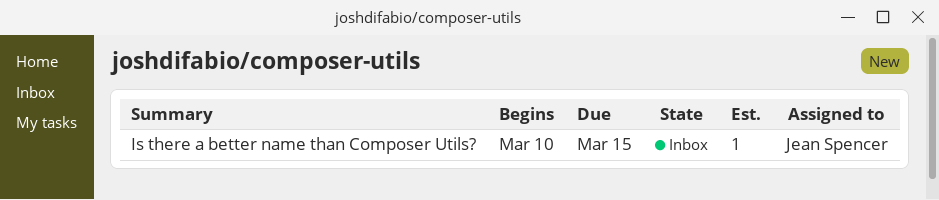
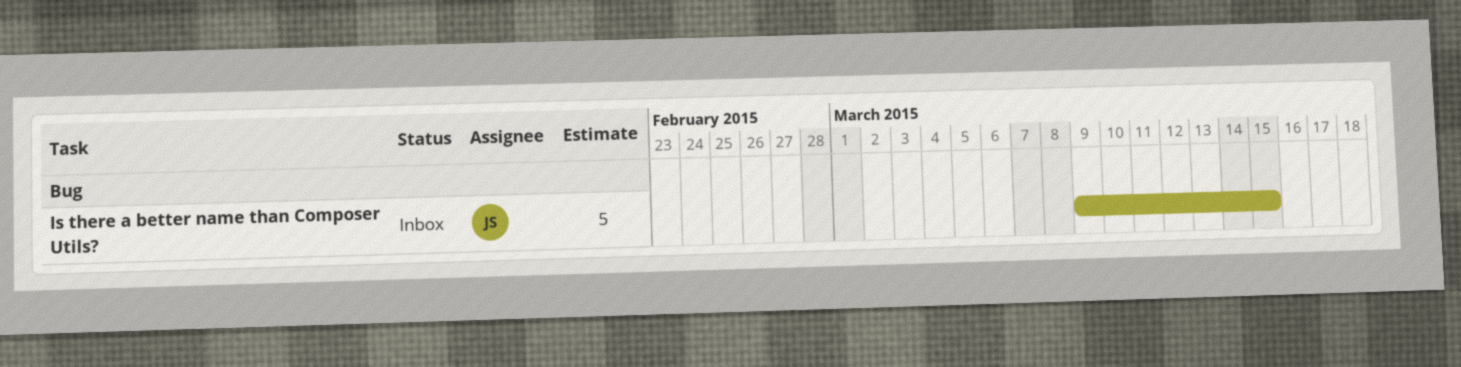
Is there a better name than Composer Utils?, estimate: 1 -> 5
Is there a better name than Composer Utils?, start: Mar 10 -> Mar 9

